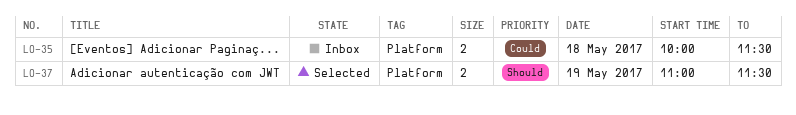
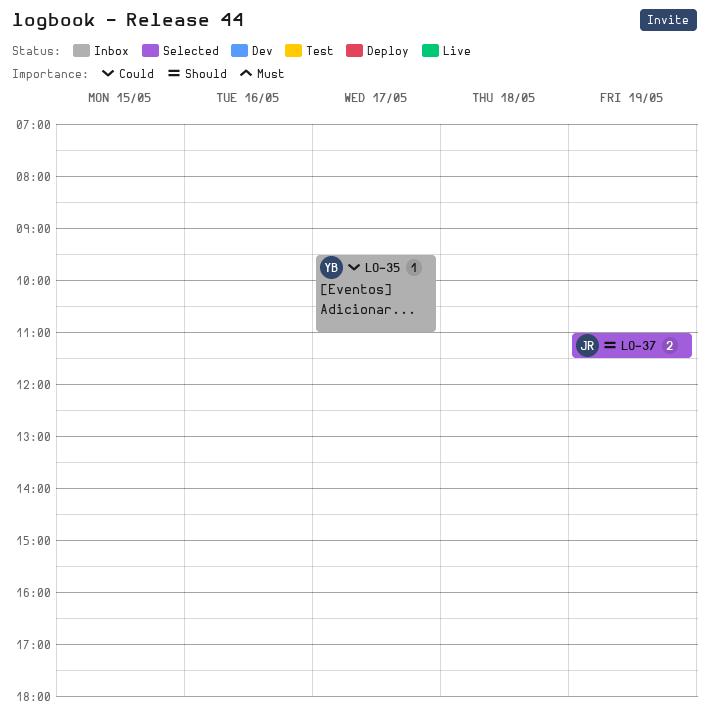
LO-35, estimate: 2 -> 1
LO-35, day: May 18 -> May 17
LO-35, begins: 10:00 -> 09:30
LO-35, ends: 11:30 -> 11:00

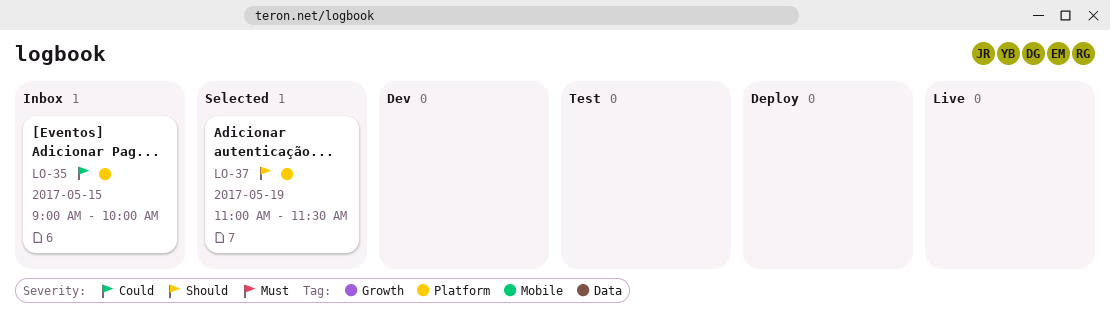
LO-35, day: May 17 -> May 15
LO-35, begins: 09:30 -> 09:00
LO-35, ends: 11:00 -> 10:00

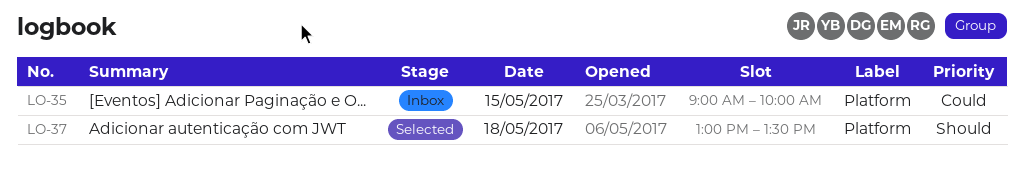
LO-37, day: May 19 -> May 18
LO-37, begins: 11:00 -> 13:00
LO-37, ends: 11:30 -> 13:30

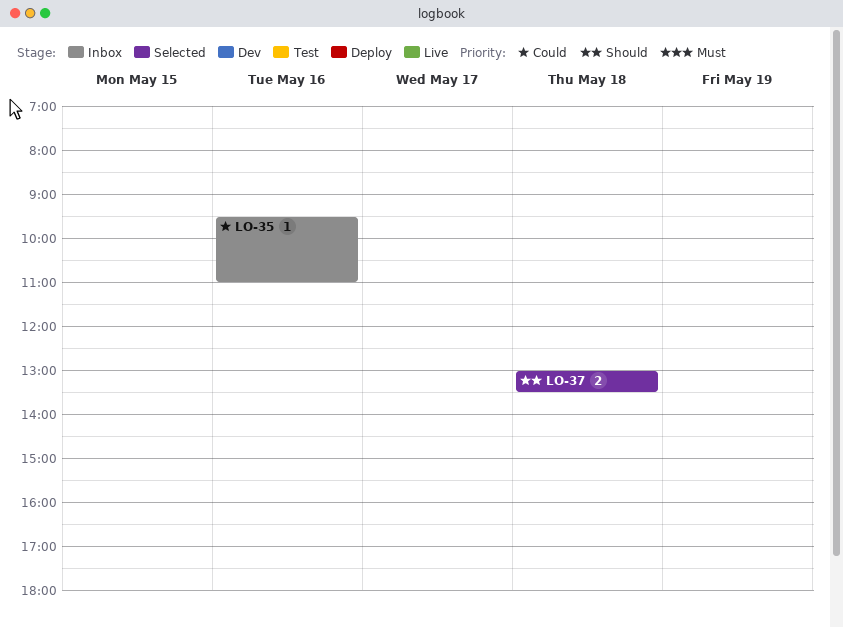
LO-35, day: May 15 -> May 16
LO-35, begins: 09:00 -> 09:30
LO-35, ends: 10:00 -> 11:00

